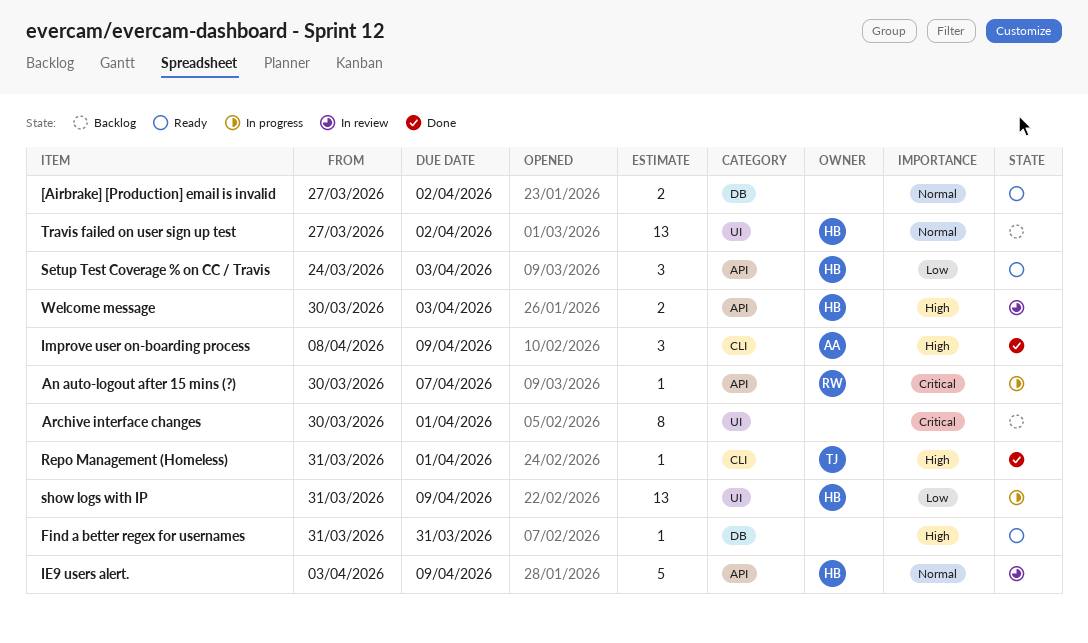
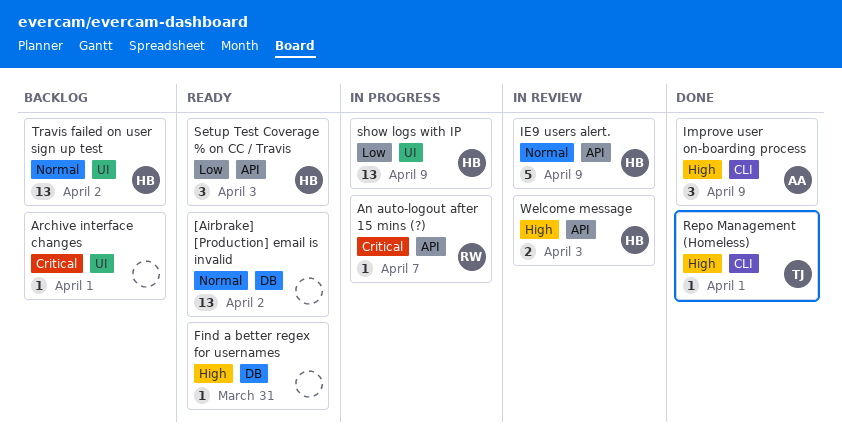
[Airbrake] [Production] email is invalid, estimate: 2 -> 13
Archive interface changes, estimate: 8 -> 1

